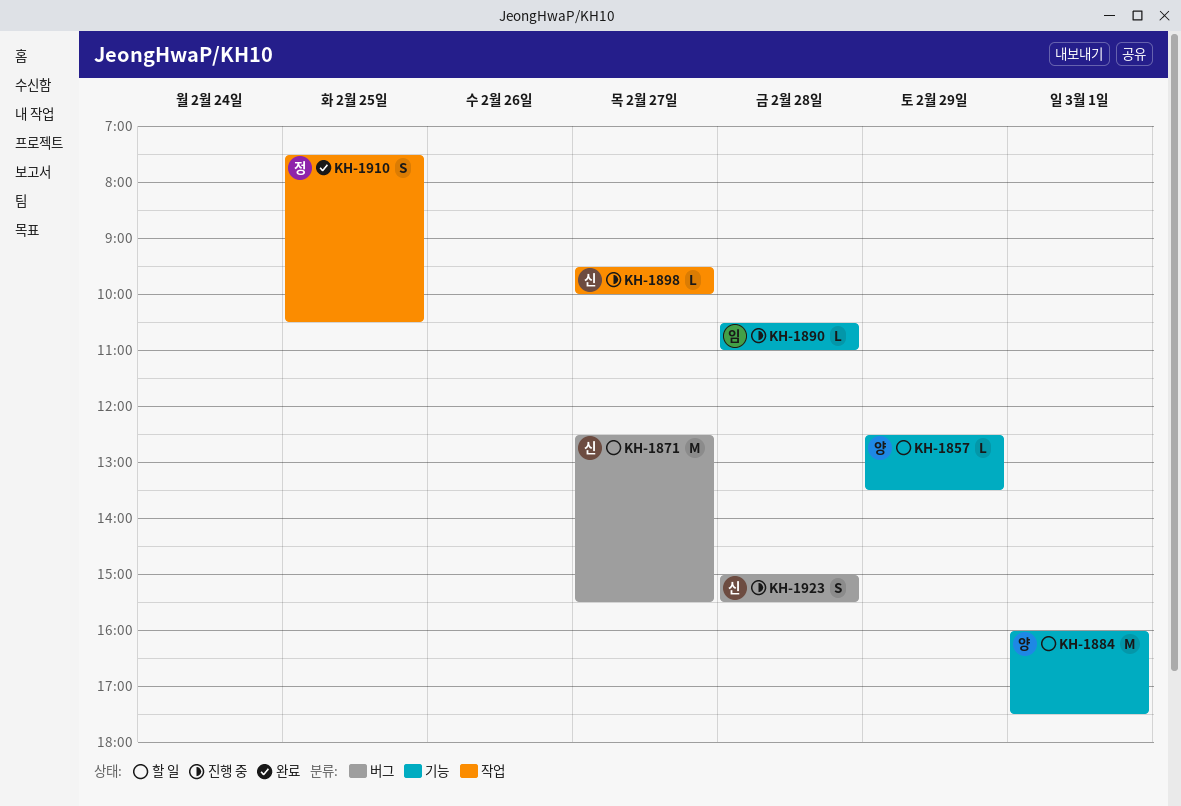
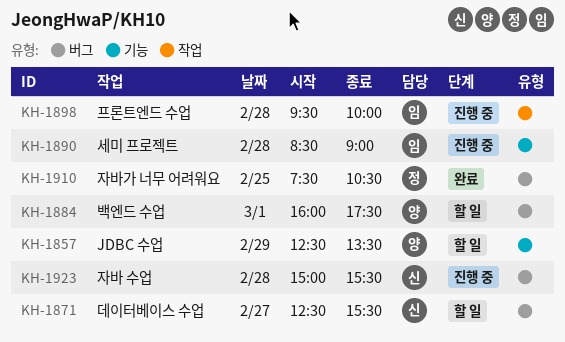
KH-1884, label: 기능 -> 버그
KH-1890, begins: 10:30 -> 08:30
KH-1890, ends: 11:00 -> 09:00
KH-1898, owner: 신 -> 임
KH-1898, day: Feb 27 -> Feb 28
KH-1910, label: 작업 -> 버그

